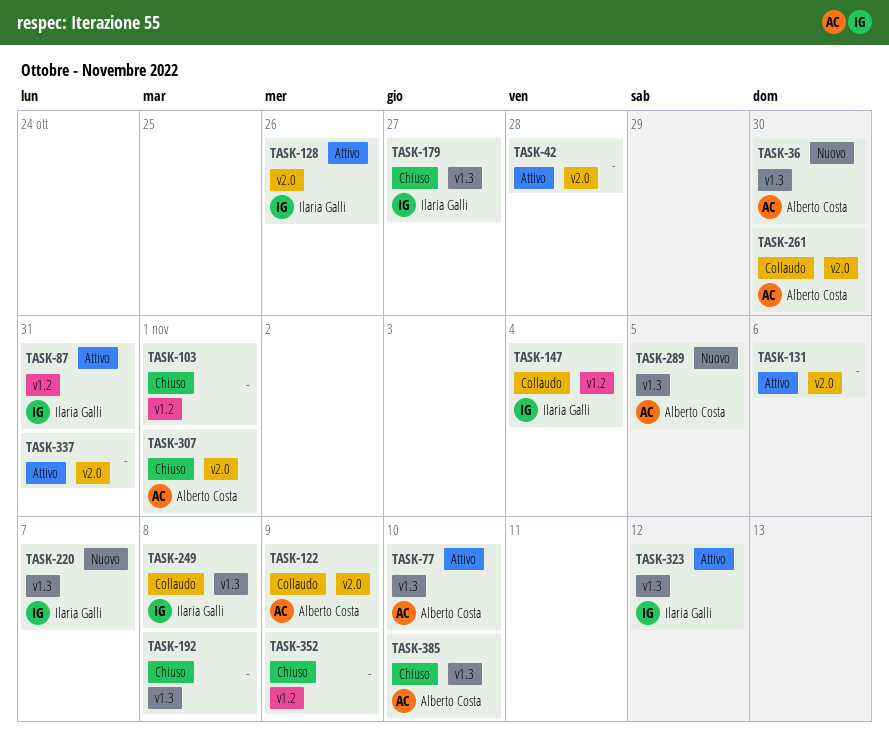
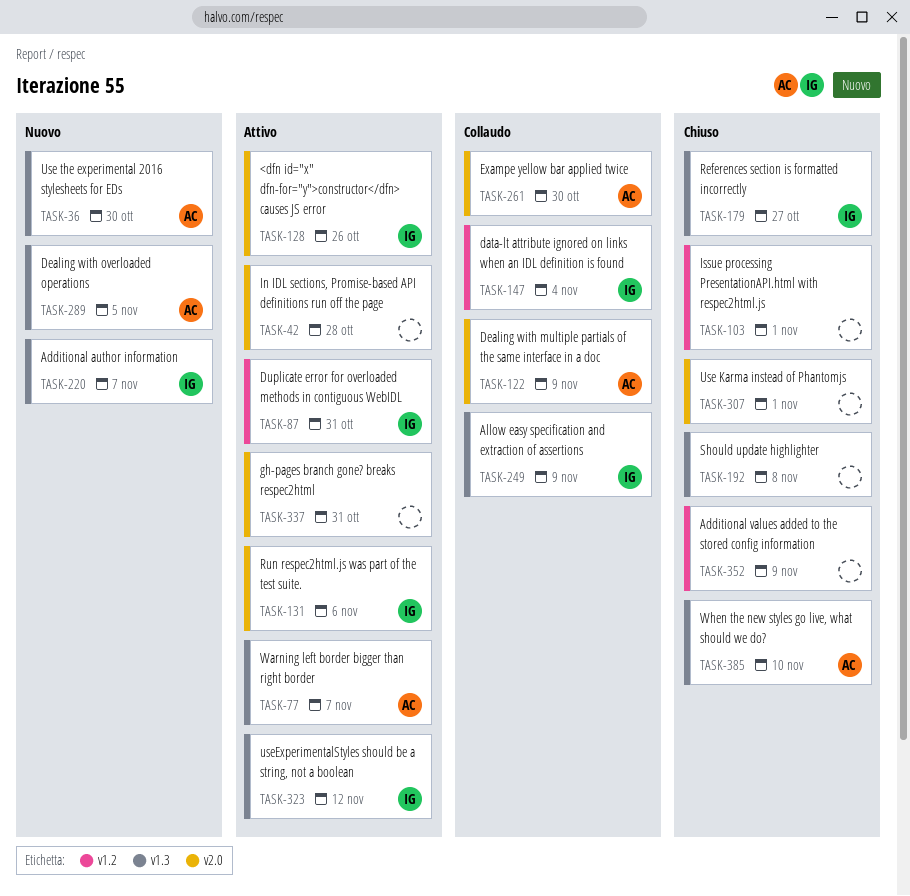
TASK-77, due: Nov 10 -> Nov 7
TASK-131, owner: none -> Ilaria Galli
TASK-249, due: Nov 8 -> Nov 9
TASK-307, owner: Alberto Costa -> none

